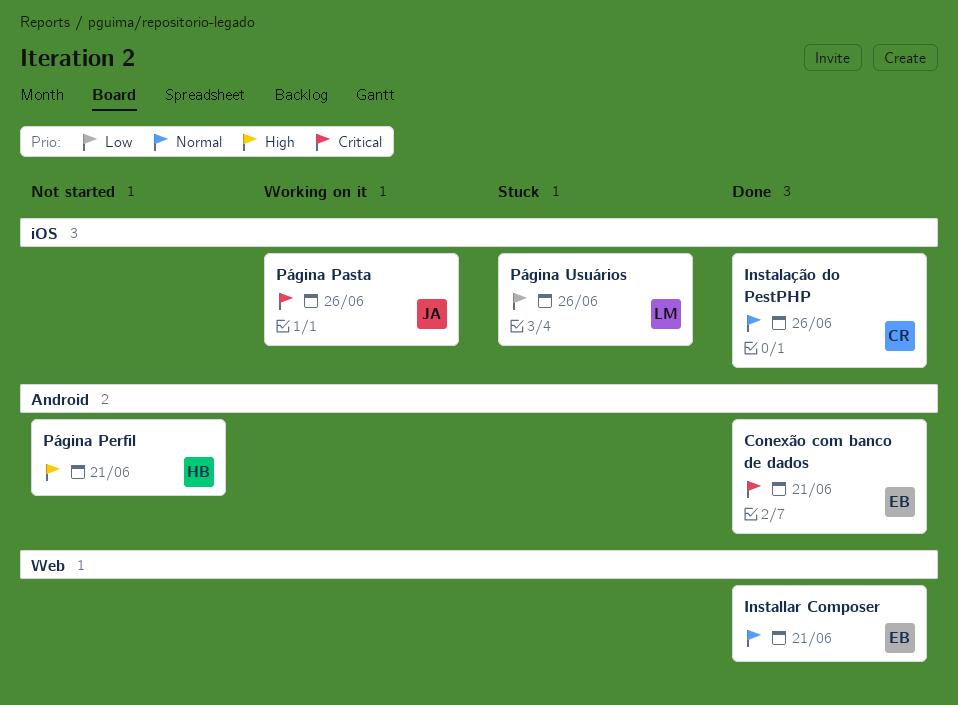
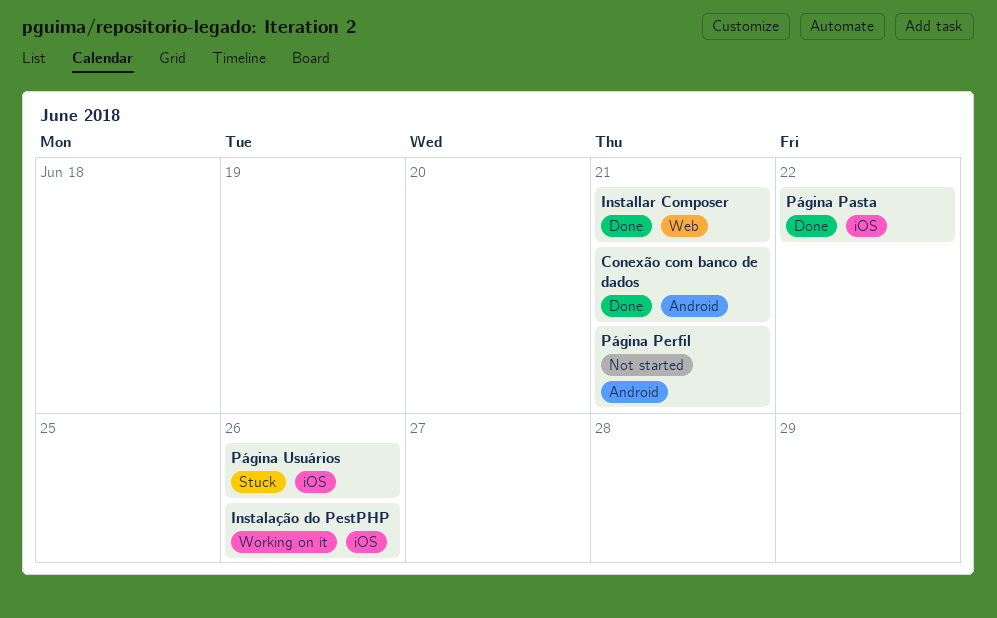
Instalação do PestPHP, status: Done -> Working on it
Página Pasta, status: Working on it -> Done
Página Pasta, due: Jun 26 -> Jun 22

